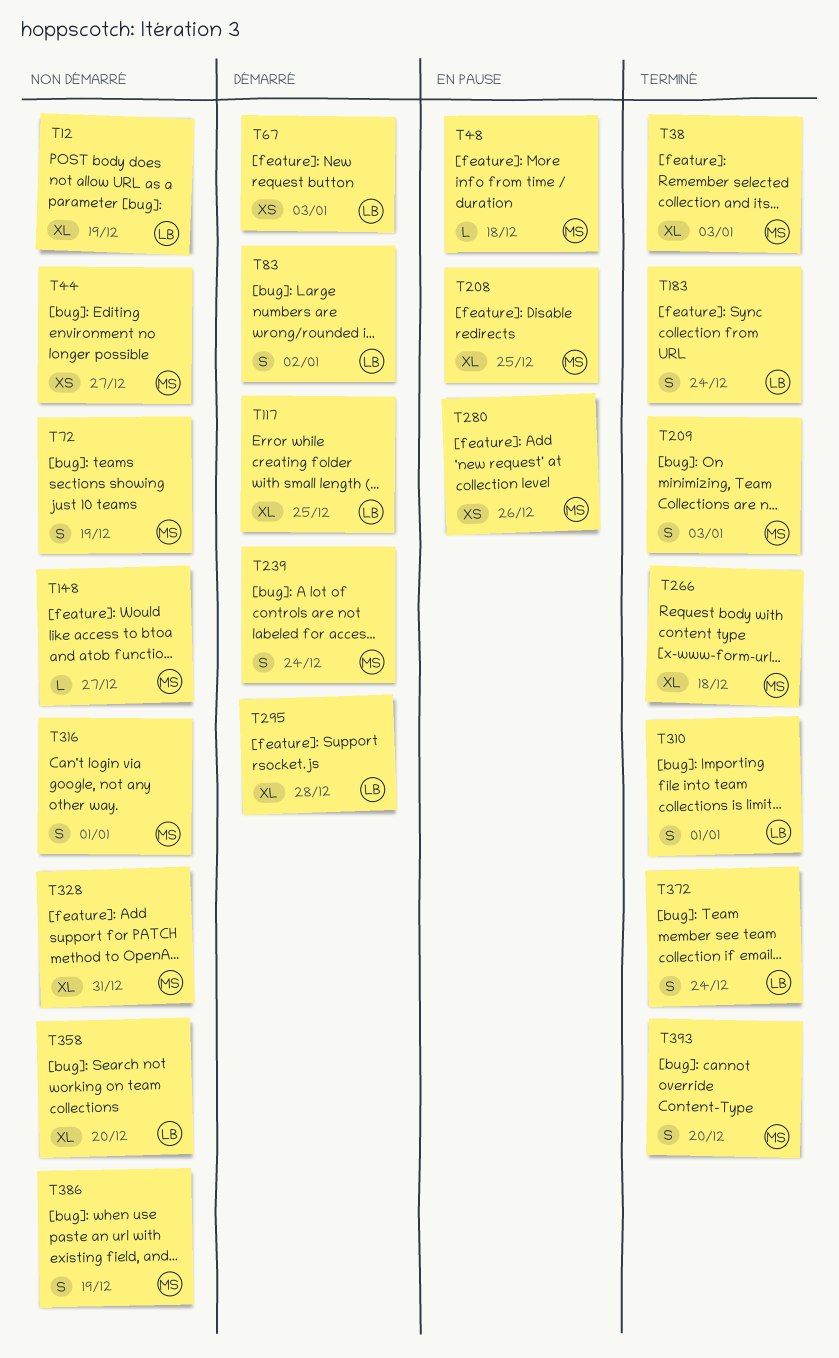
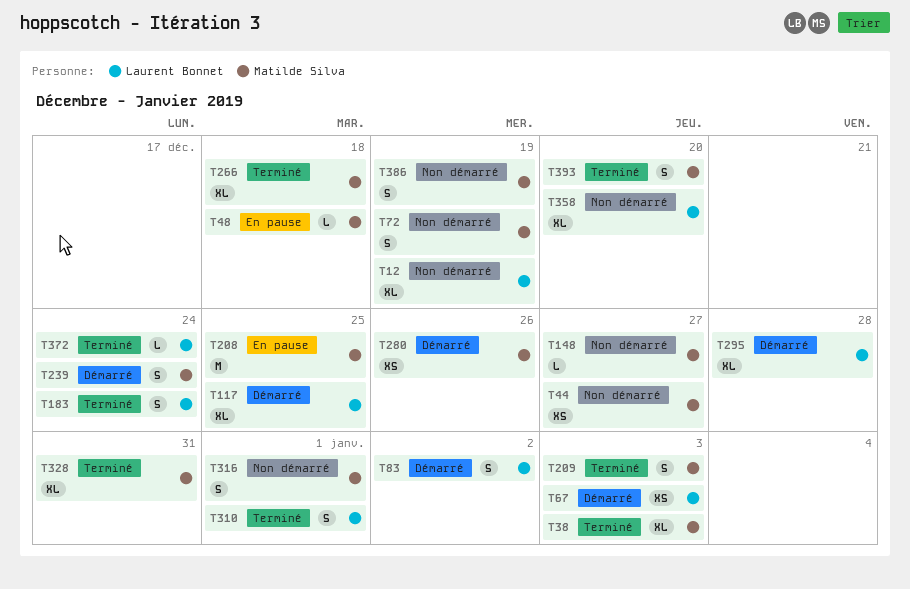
T208, estimate: XL -> M
T280, status: En pause -> Démarré
T328, status: Non démarré -> Terminé
T372, estimate: S -> L

